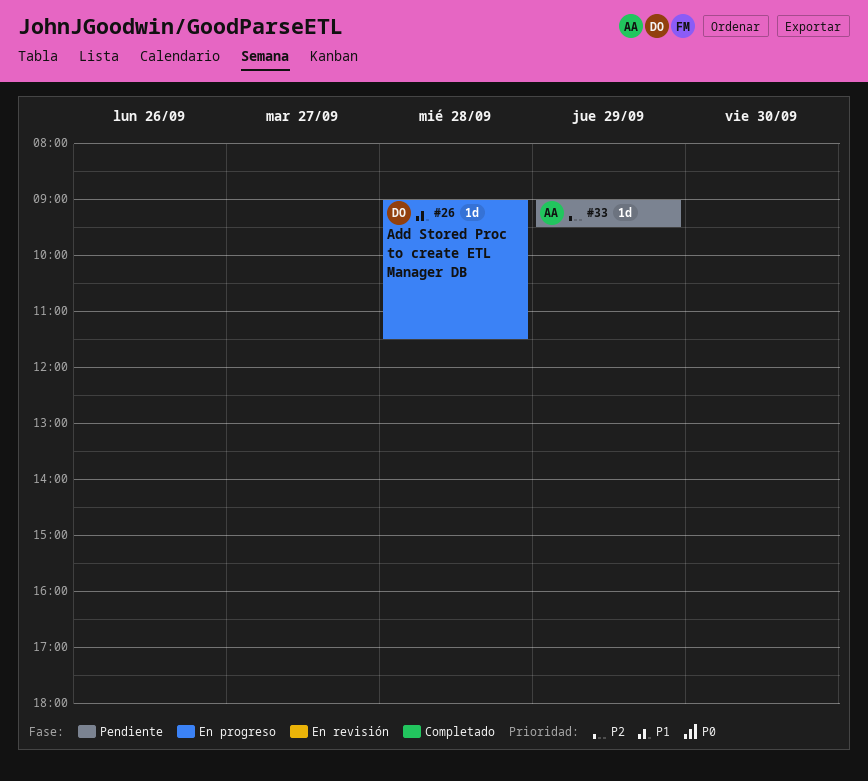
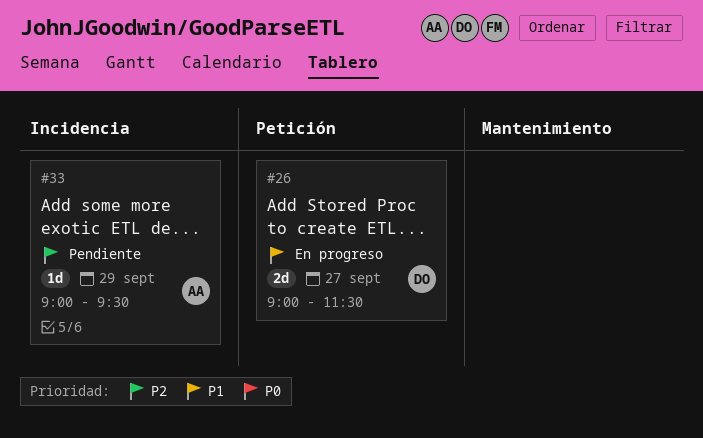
#26, estimate: 1d -> 2d
#26, day: Sep 28 -> Sep 27

